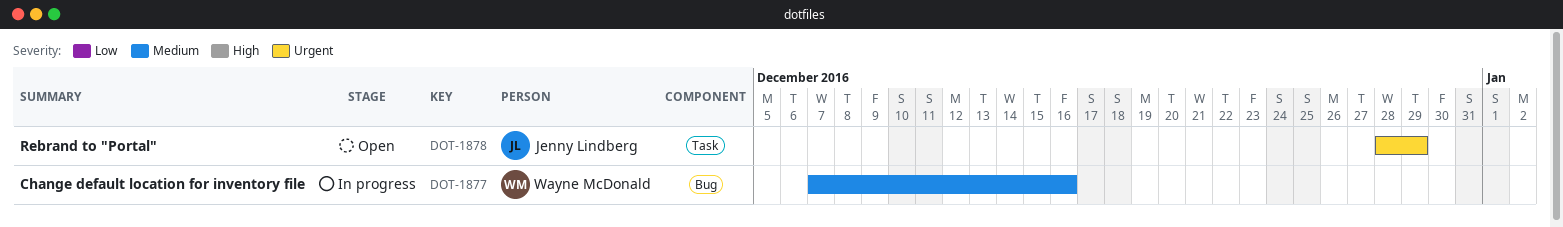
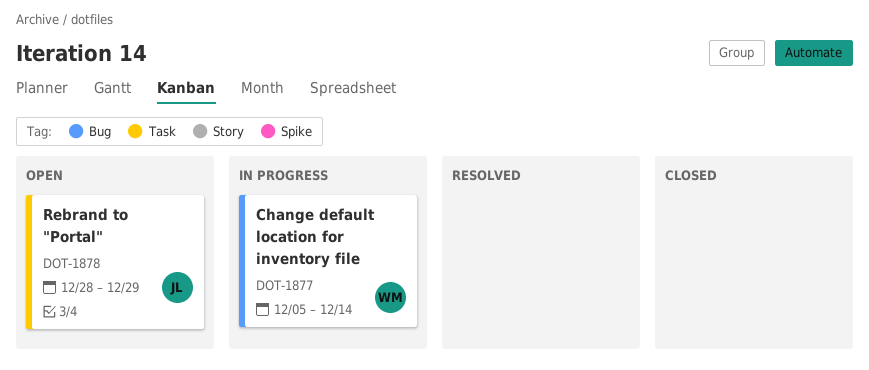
DOT-1877, start: Dec 7 -> Dec 5
DOT-1877, due: Dec 16 -> Dec 14

